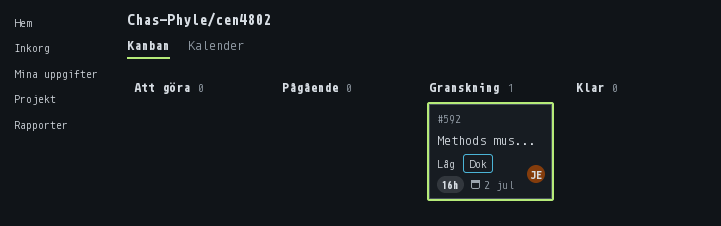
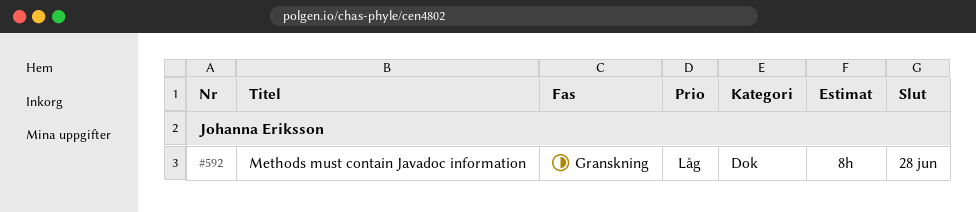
#592, estimate: 16h -> 8h
#592, due: Jul 2 -> Jun 28

